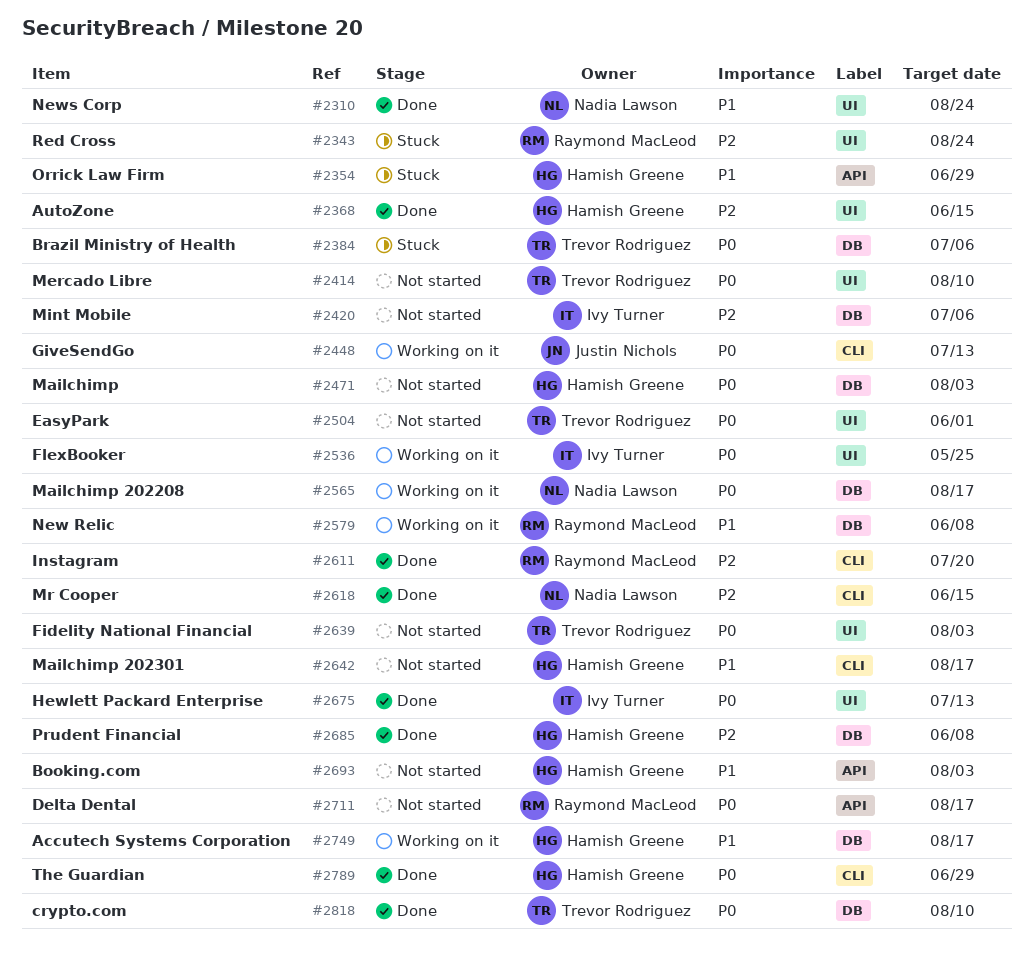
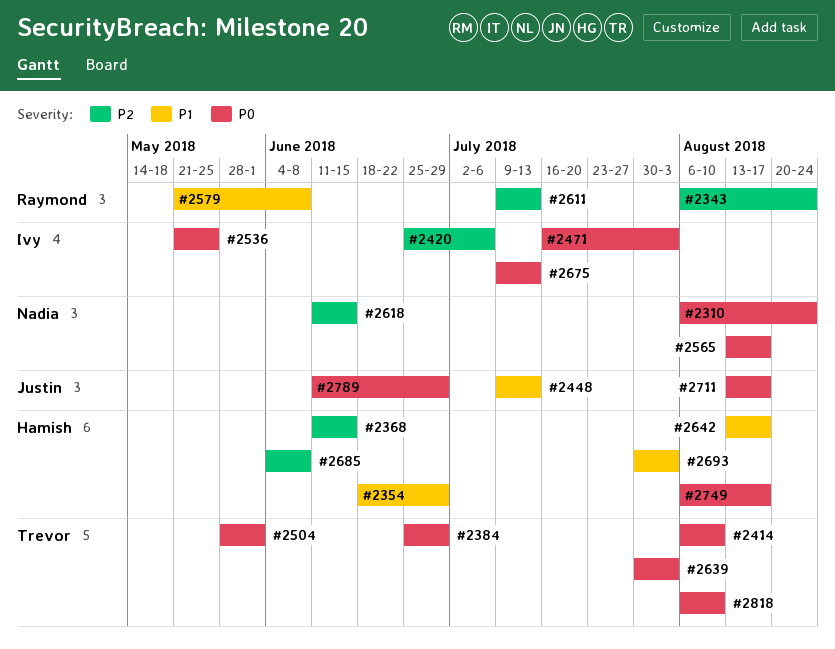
#2310, priority: P1 -> P0
#2384, due: Jul 6 -> Jun 29
#2448, priority: P0 -> P1
#2471, owner: Hamish Greene -> Ivy Turner
#2611, due: Jul 20 -> Jul 13
#2711, owner: Raymond MacLeod -> Justin Nichols
#2749, priority: P1 -> P0
#2789, owner: Hamish Greene -> Justin Nichols

